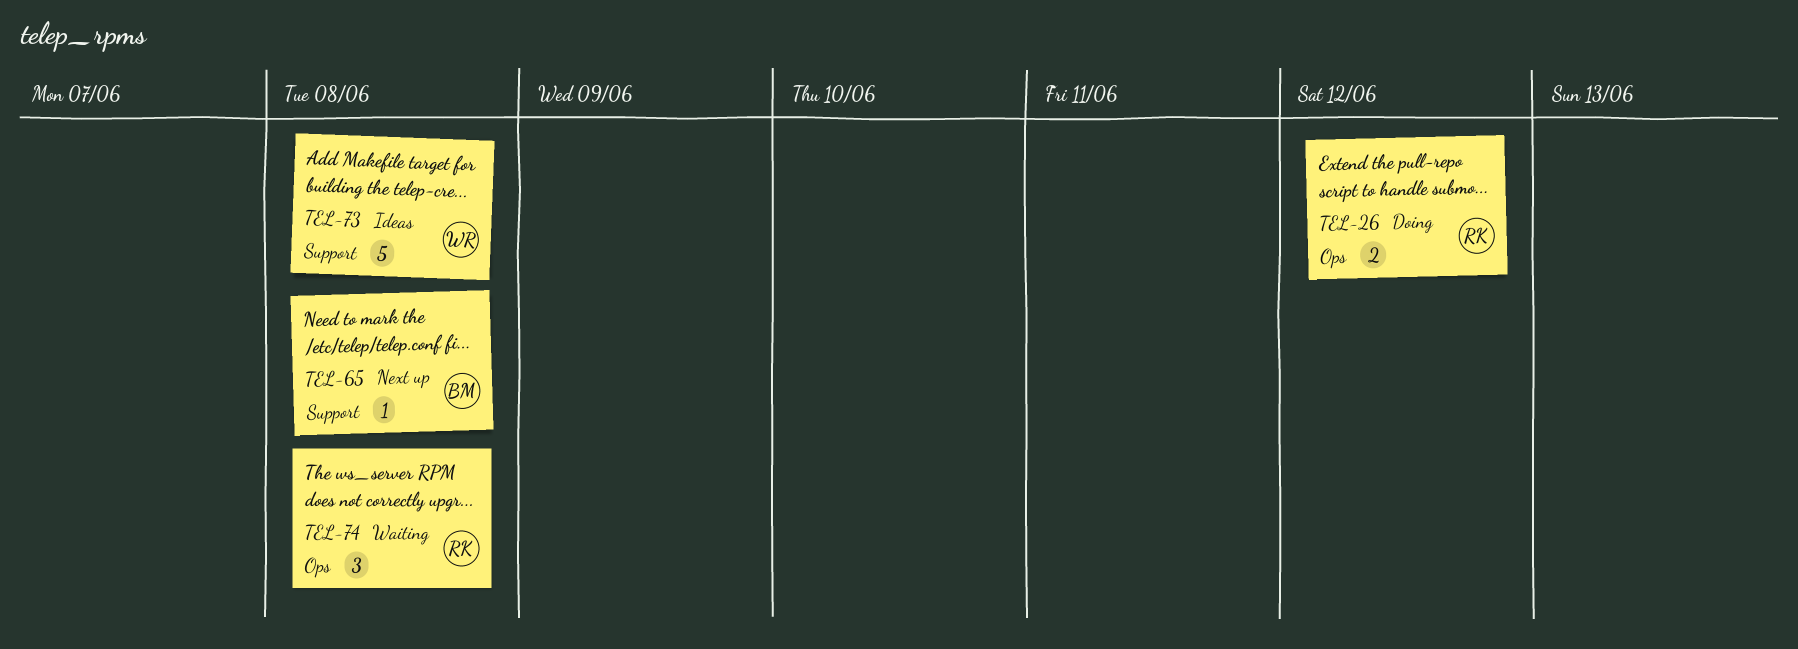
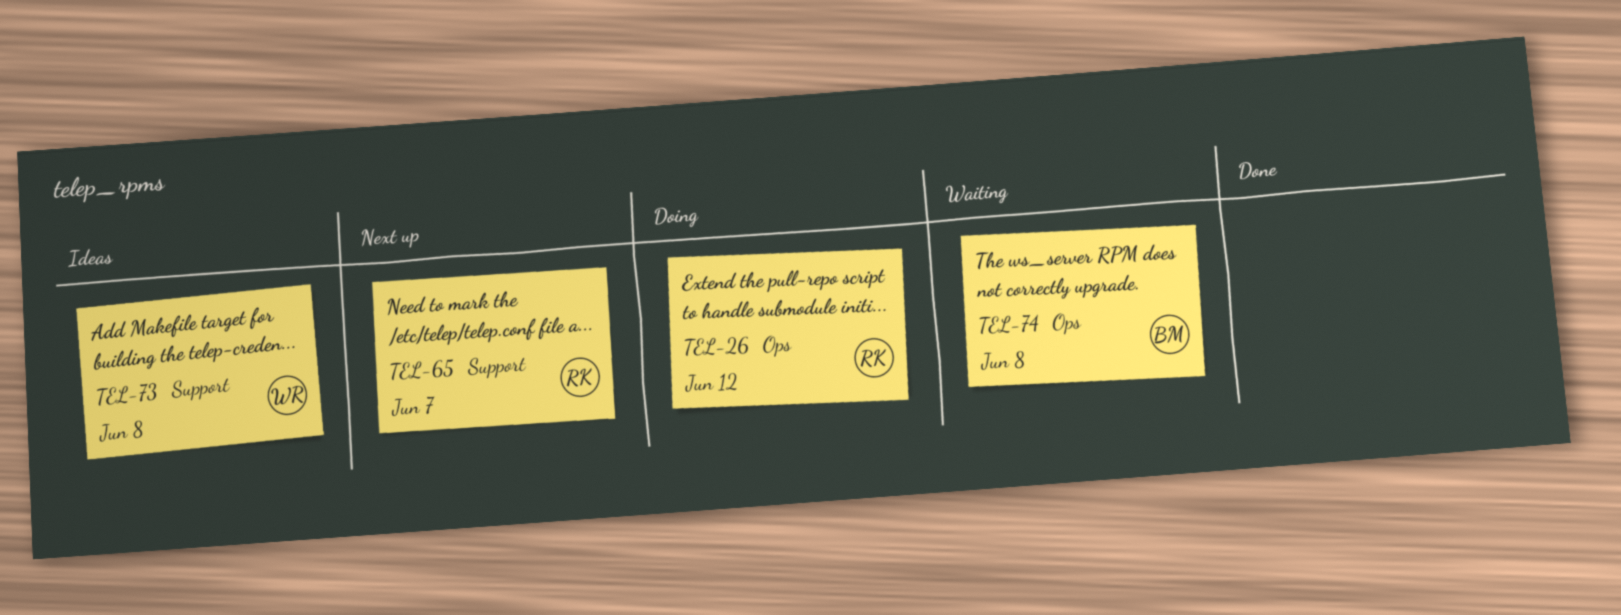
TEL-65, owner: BM -> RK
TEL-65, due: Jun 8 -> Jun 7
TEL-74, owner: RK -> BM

